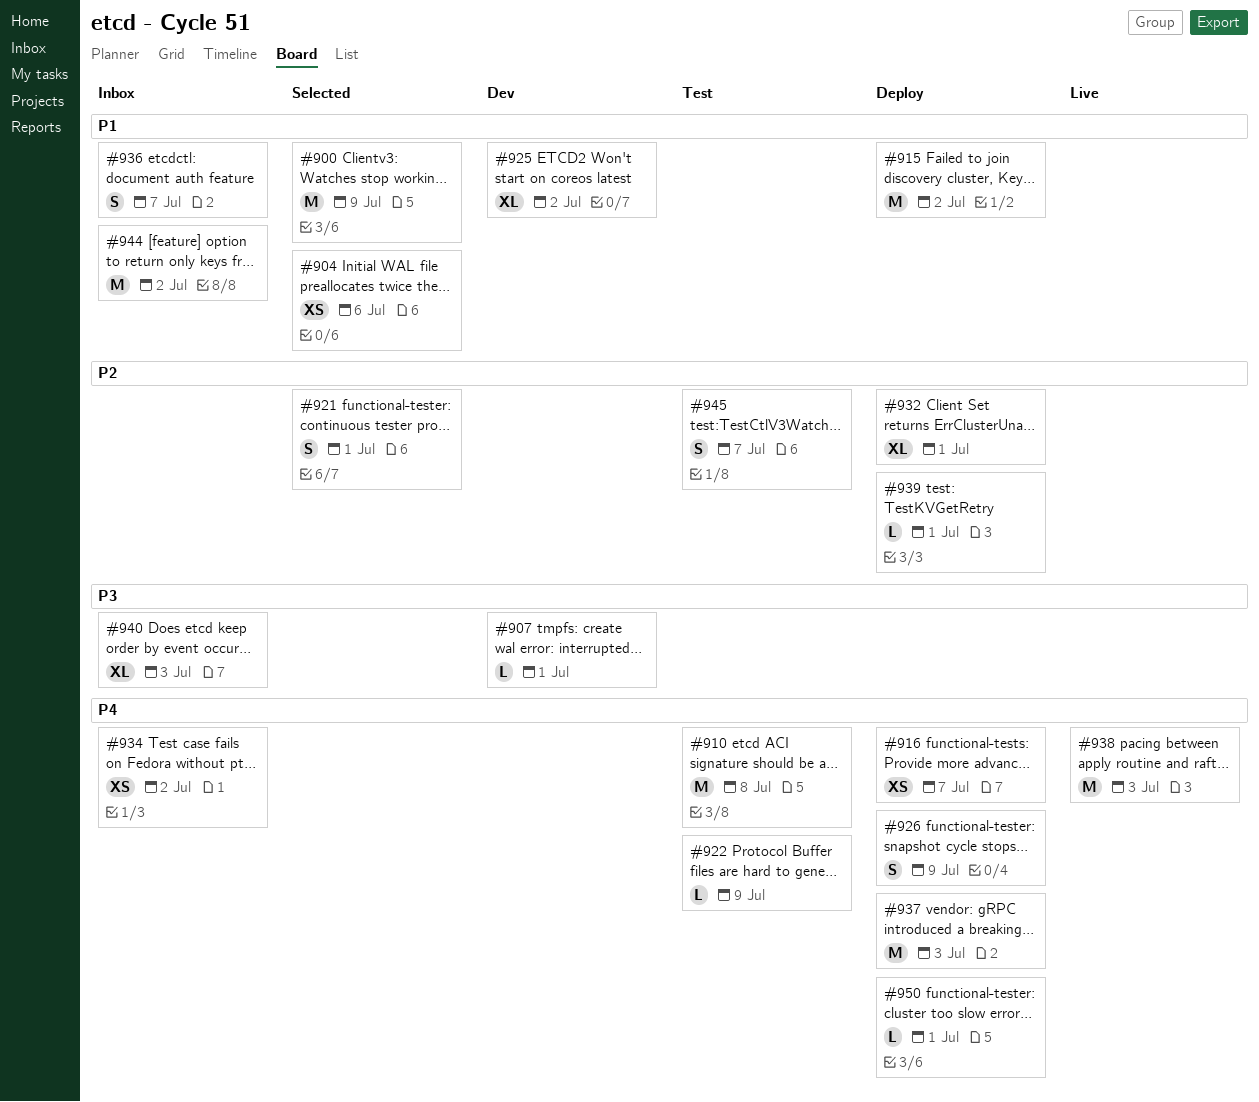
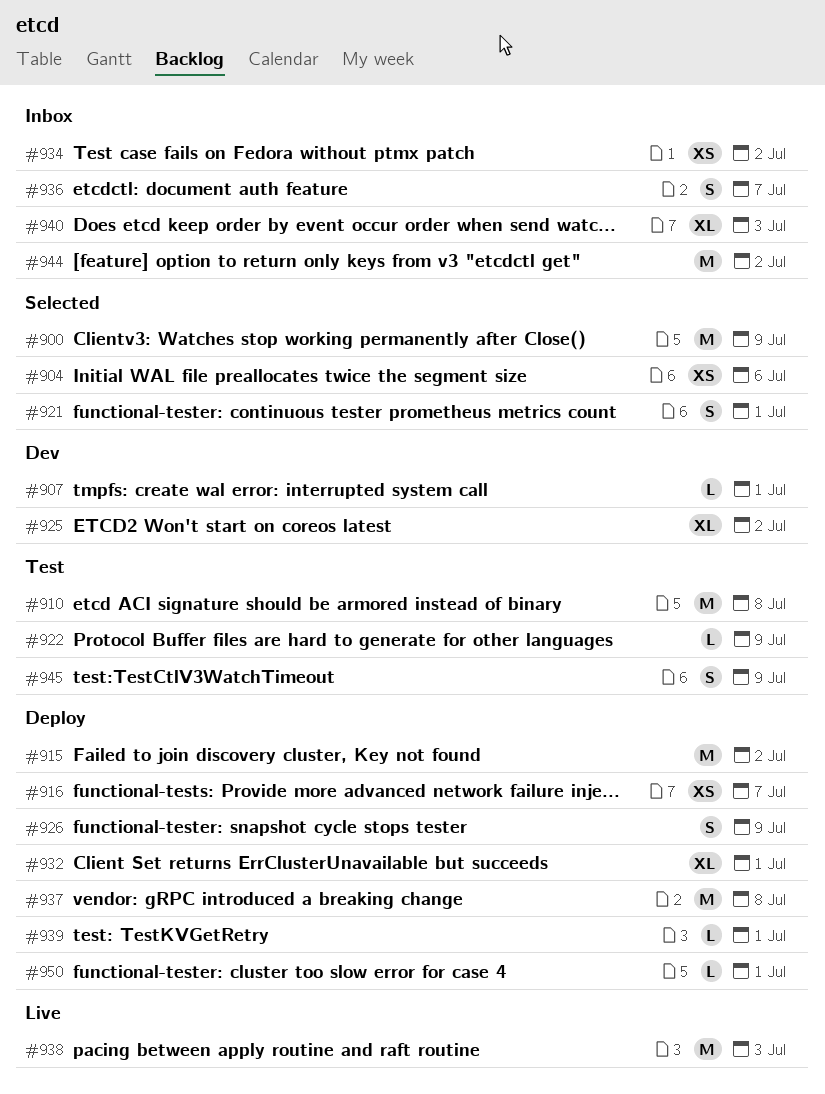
#937, due: Jul 3 -> Jul 8
#945, due: Jul 7 -> Jul 9

